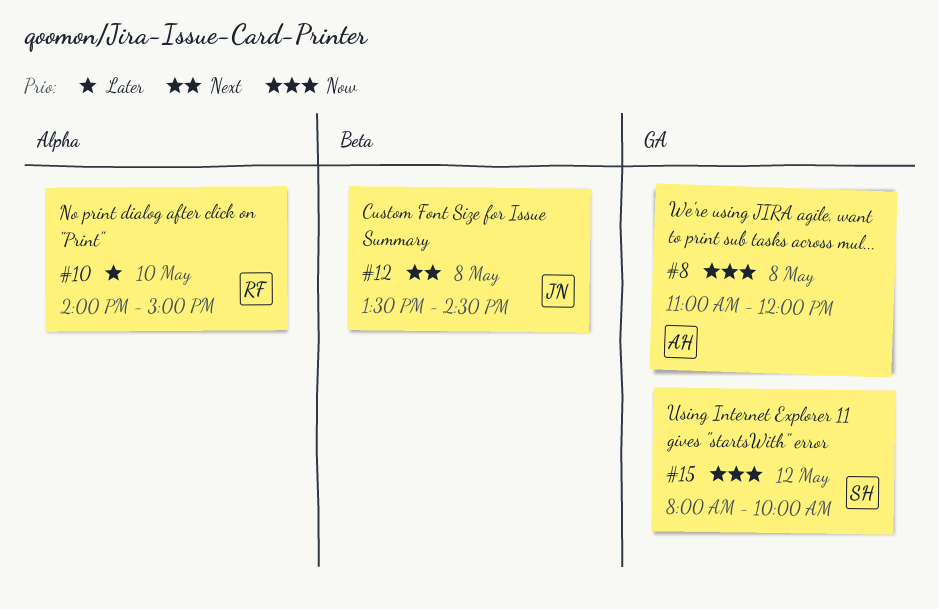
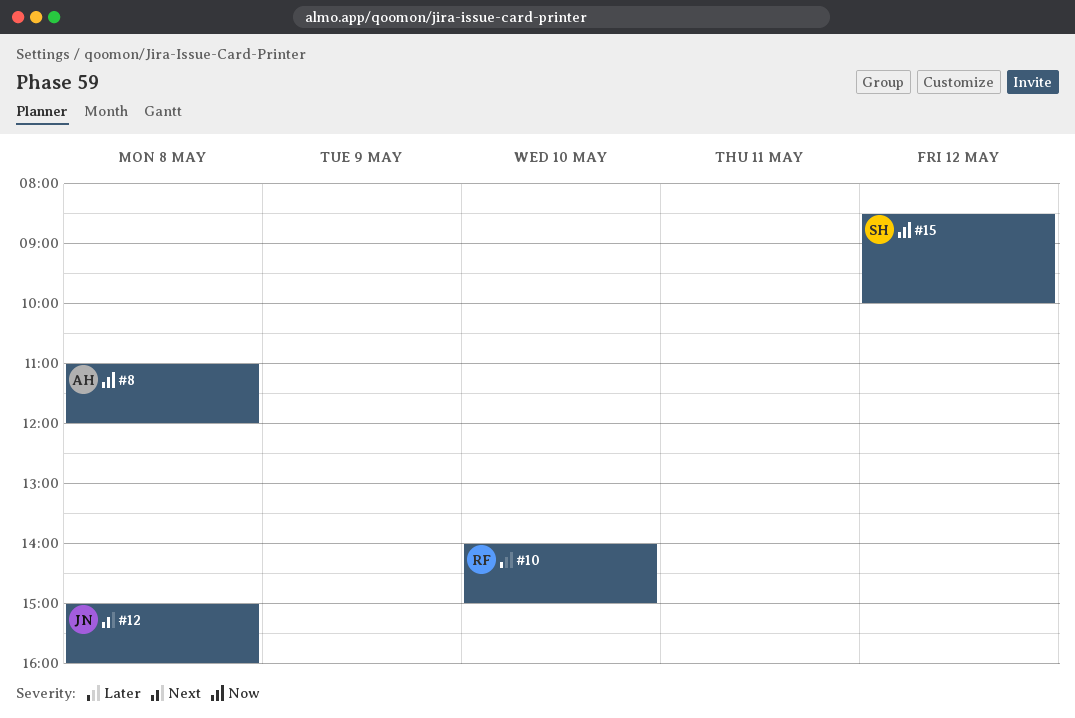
#12, begins: 13:30 -> 15:00
#12, ends: 14:30 -> 16:00
#15, begins: 08:00 -> 08:30

